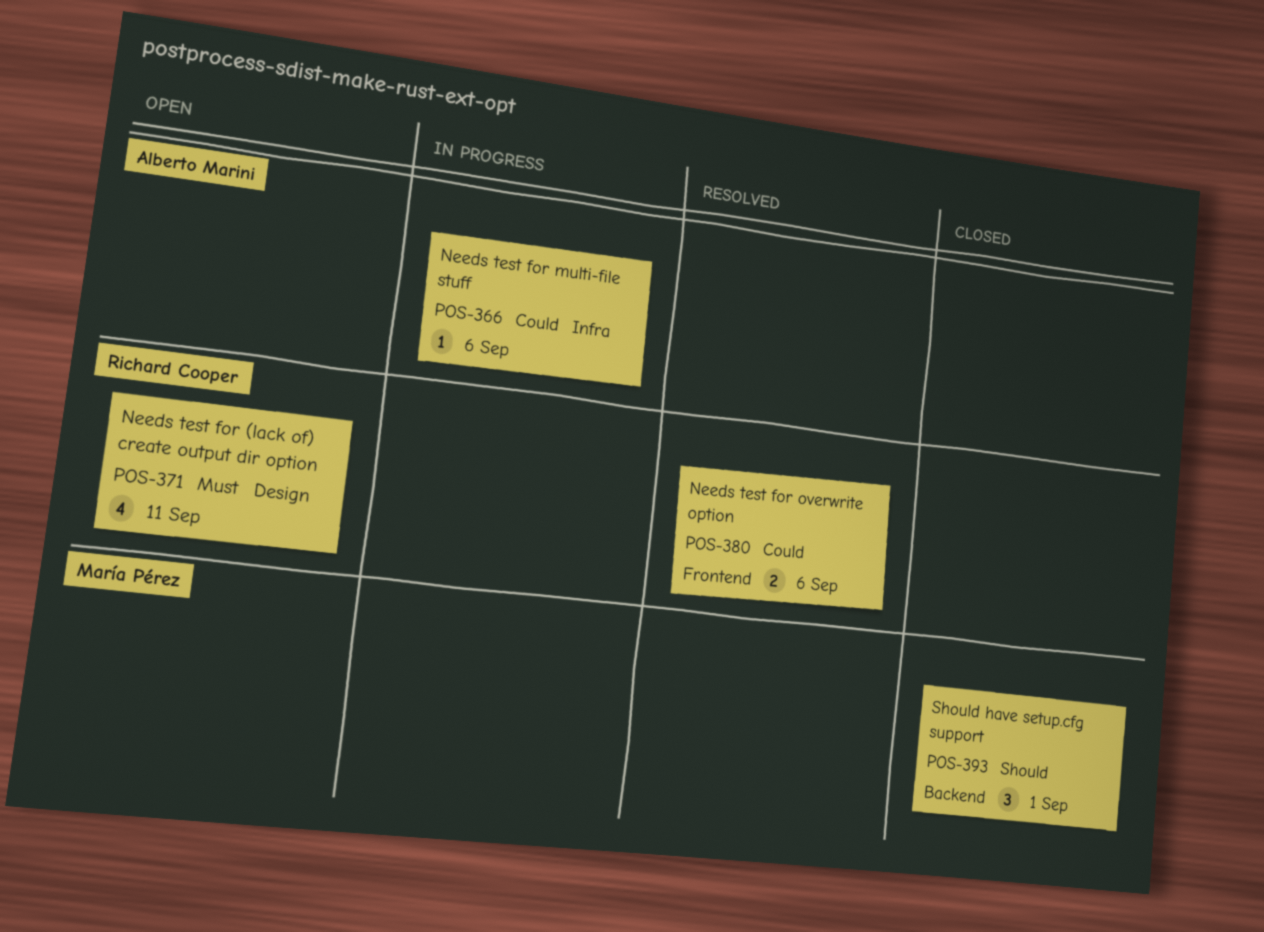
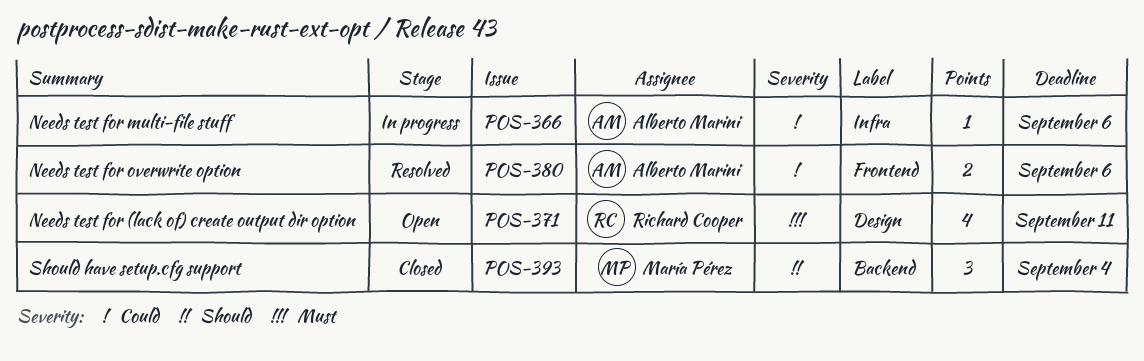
POS-380, owner: Richard Cooper -> Alberto Marini
POS-393, due: Sep 1 -> Sep 4

